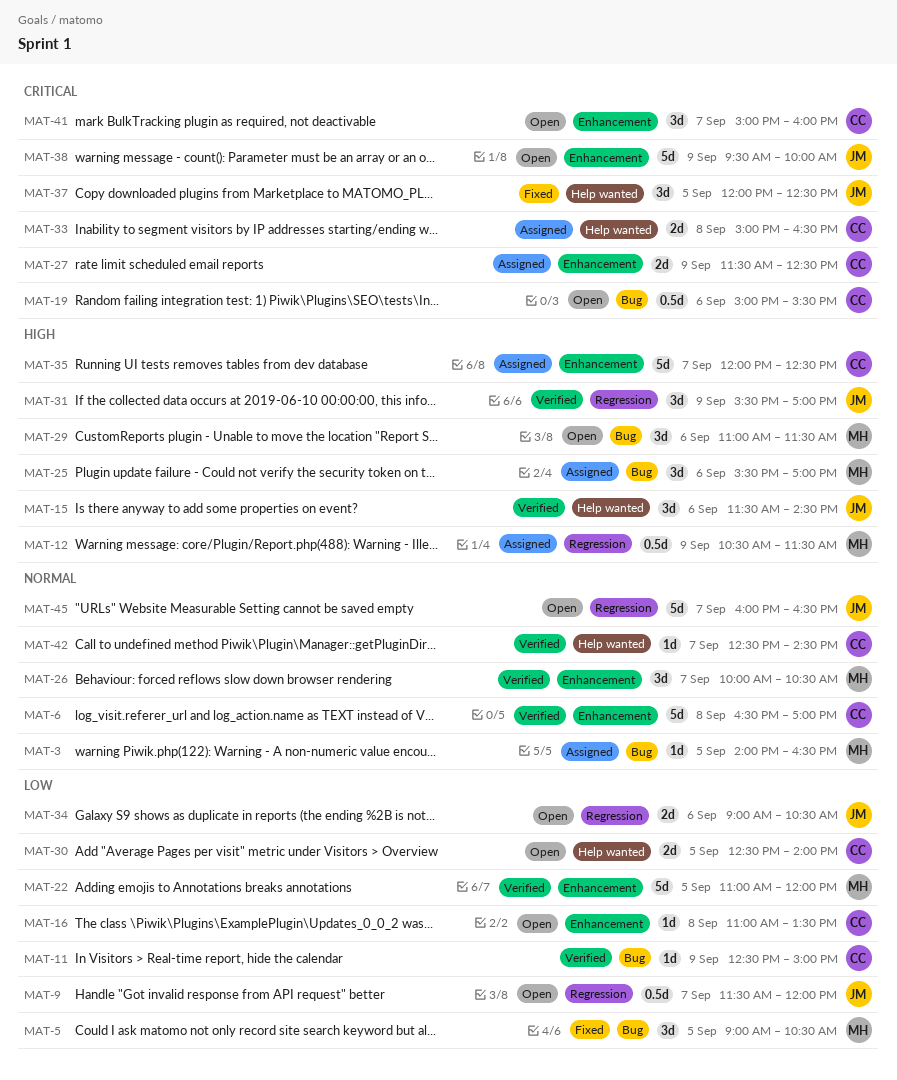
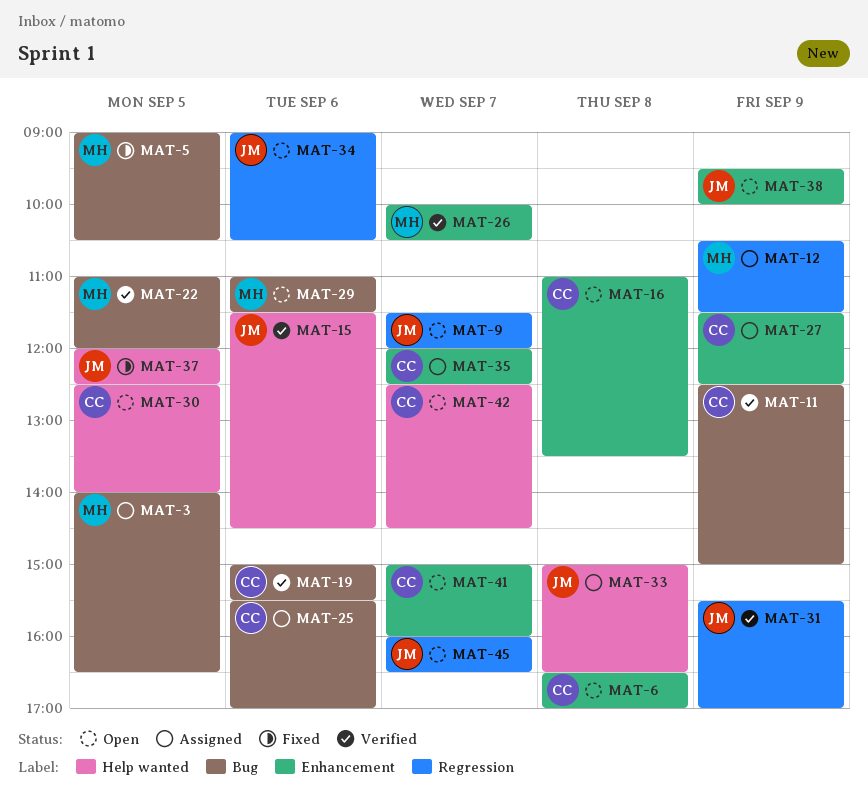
MAT-6, status: Verified -> Open
MAT-19, status: Open -> Verified
MAT-22, label: Enhancement -> Bug
MAT-25, owner: MH -> CC
MAT-33, owner: CC -> JM
MAT-42, status: Verified -> Open

